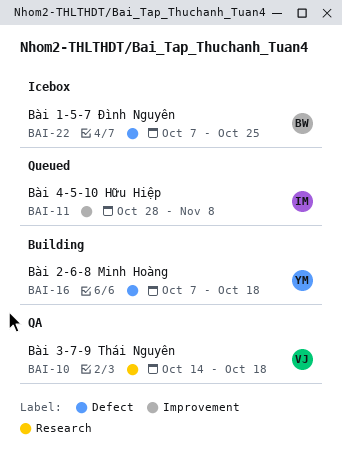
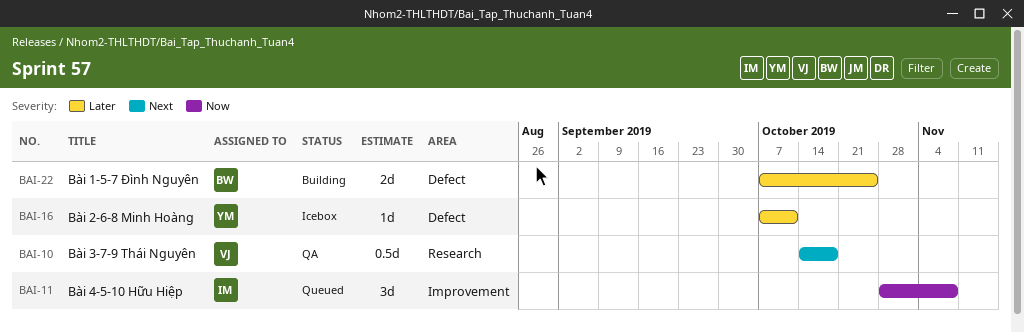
BAI-16, status: Building -> Icebox
BAI-16, due: Oct 18 -> Oct 11
BAI-22, status: Icebox -> Building

